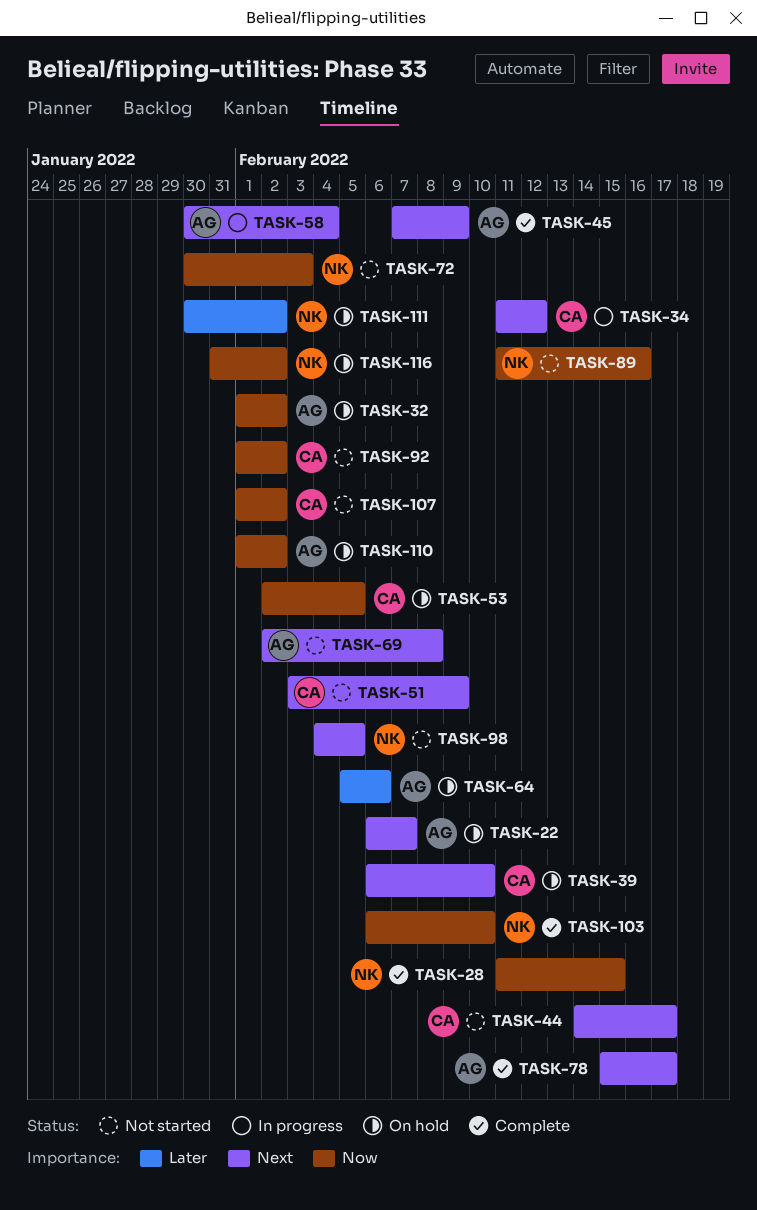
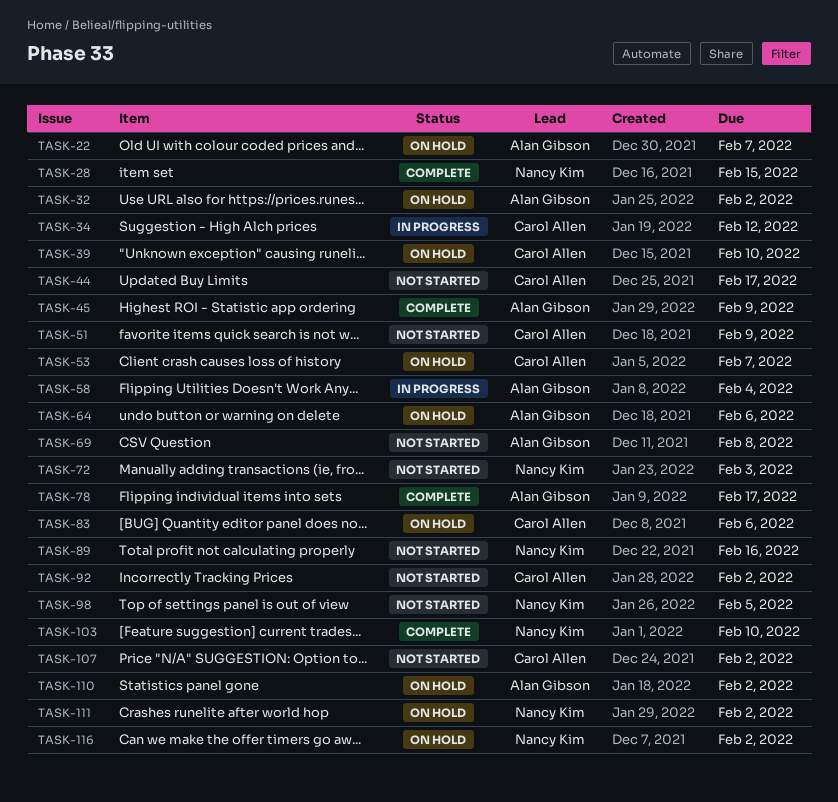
TASK-53, due: Feb 5 -> Feb 7
TASK-83: none -> present

